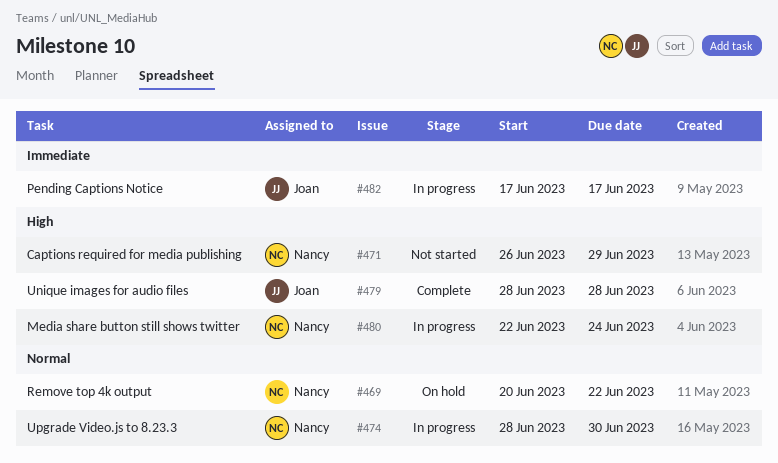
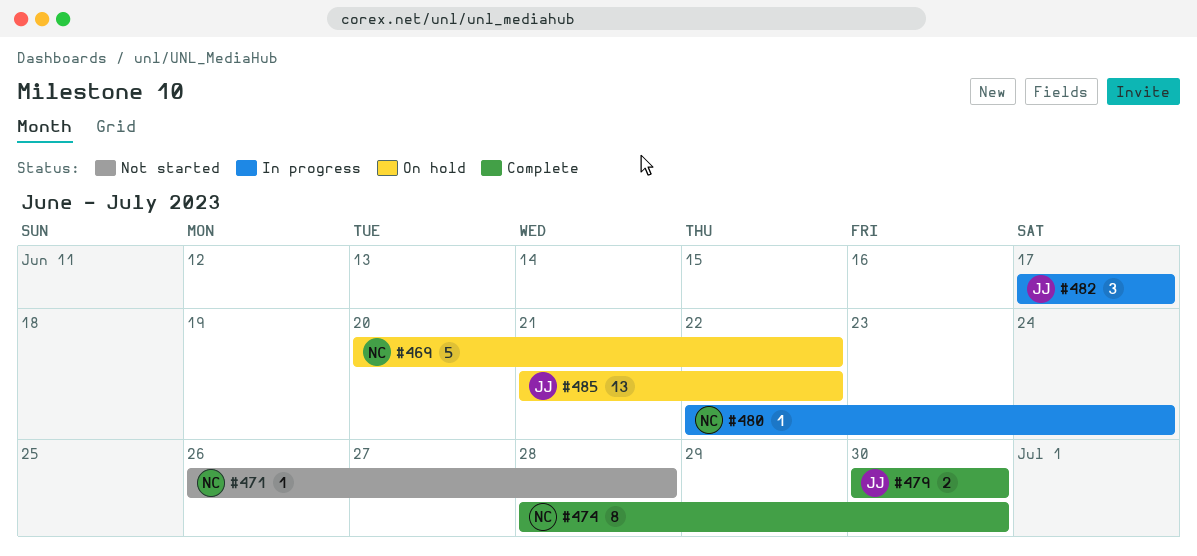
#471, due: Jun 29 -> Jun 28
#474, status: In progress -> Complete
#479, start: Jun 28 -> Jun 30
#479, due: Jun 28 -> Jun 30
#485: none -> present

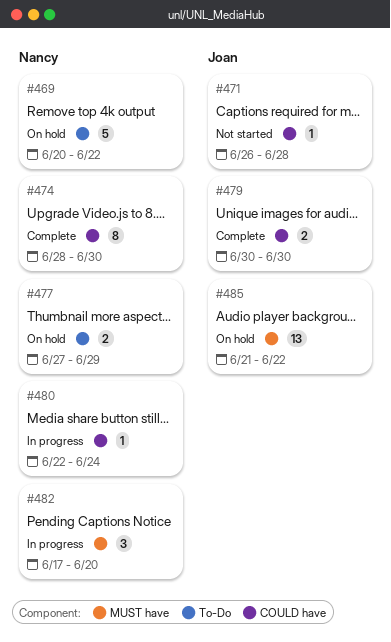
#471, owner: Nancy -> Joan
#477: none -> present
#482, owner: Joan -> Nancy
#482, due: Jun 17 -> Jun 20

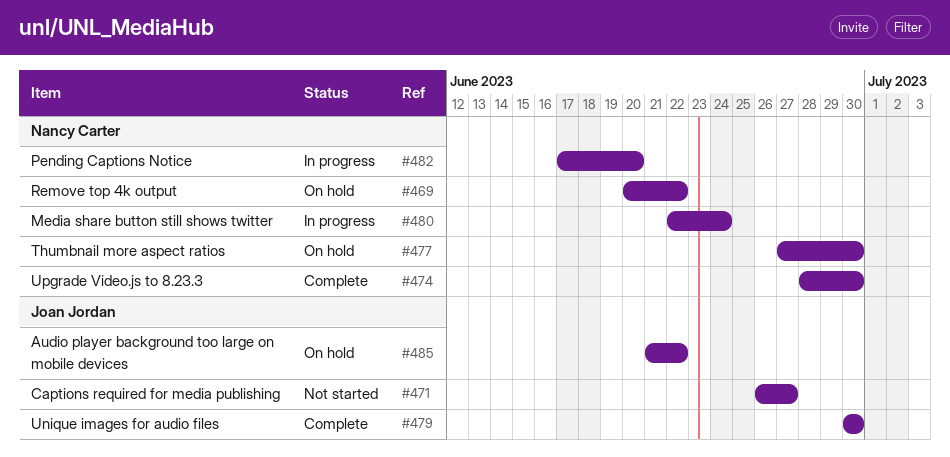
#471, due: Jun 28 -> Jun 27
#477, due: Jun 29 -> Jun 30

